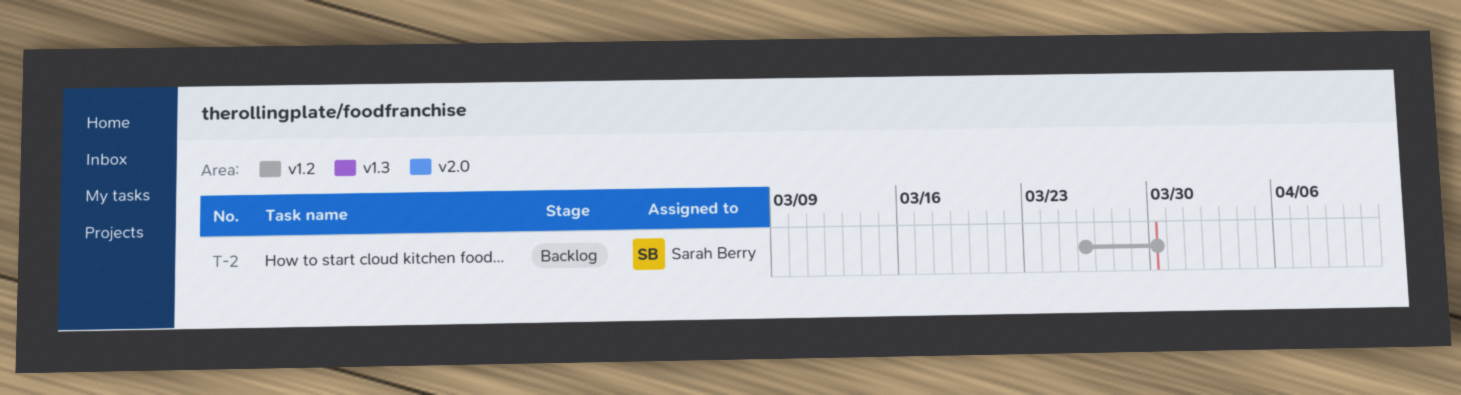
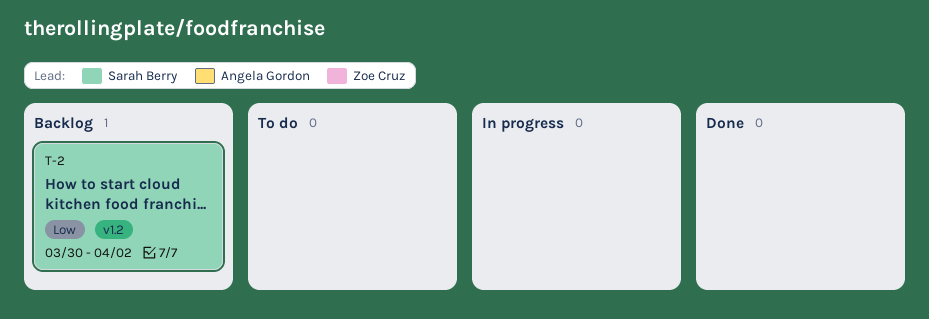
T-2, start: Mar 26 -> Mar 30
T-2, due: Mar 30 -> Apr 2

